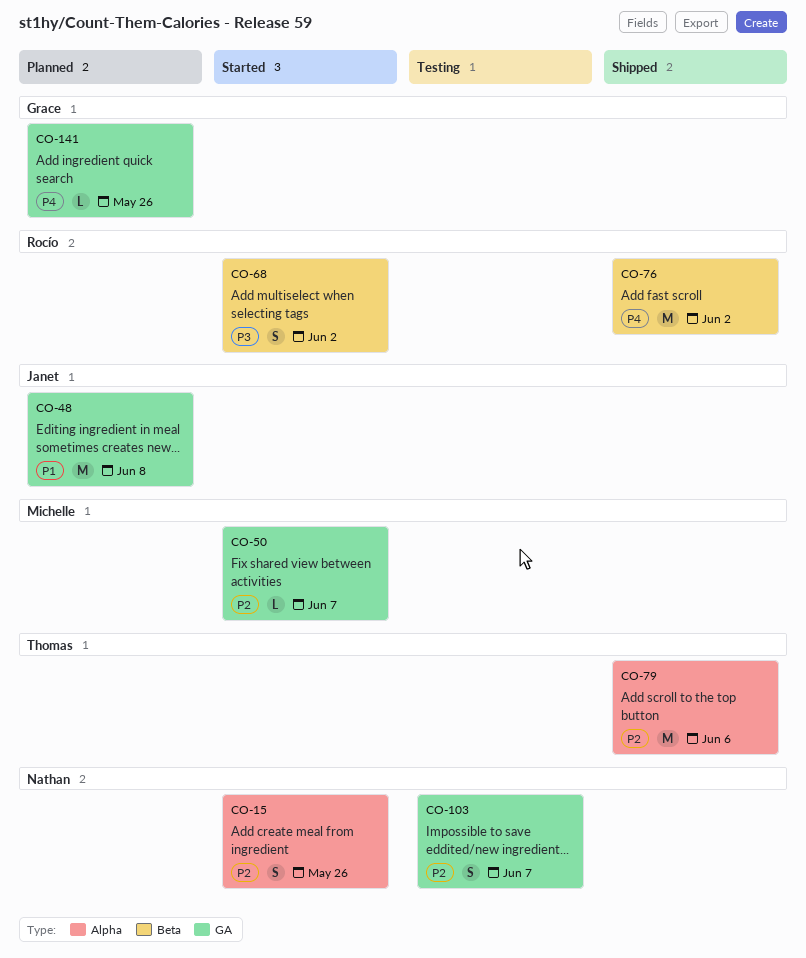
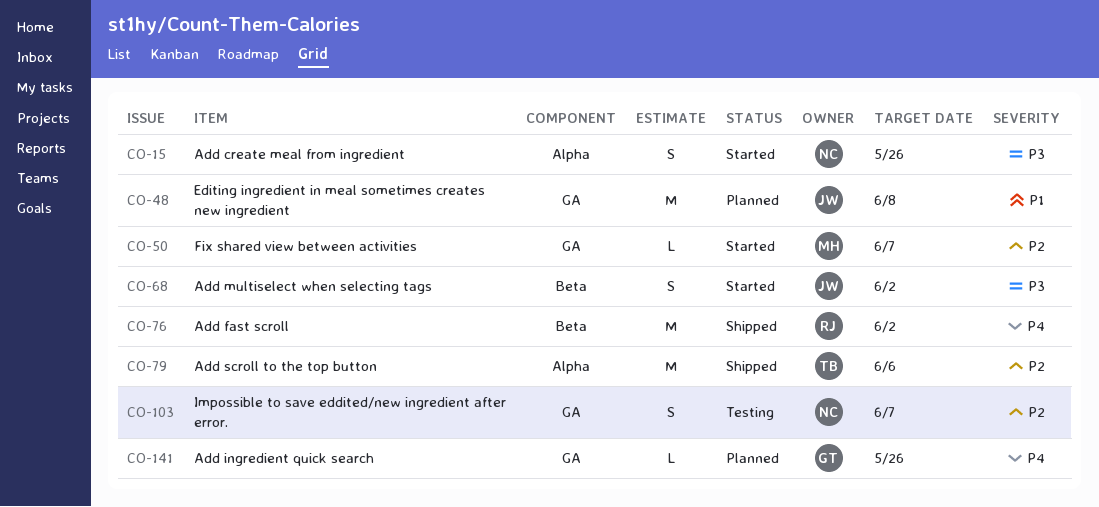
CO-15, priority: P2 -> P3
CO-68, owner: Rocío -> Janet

